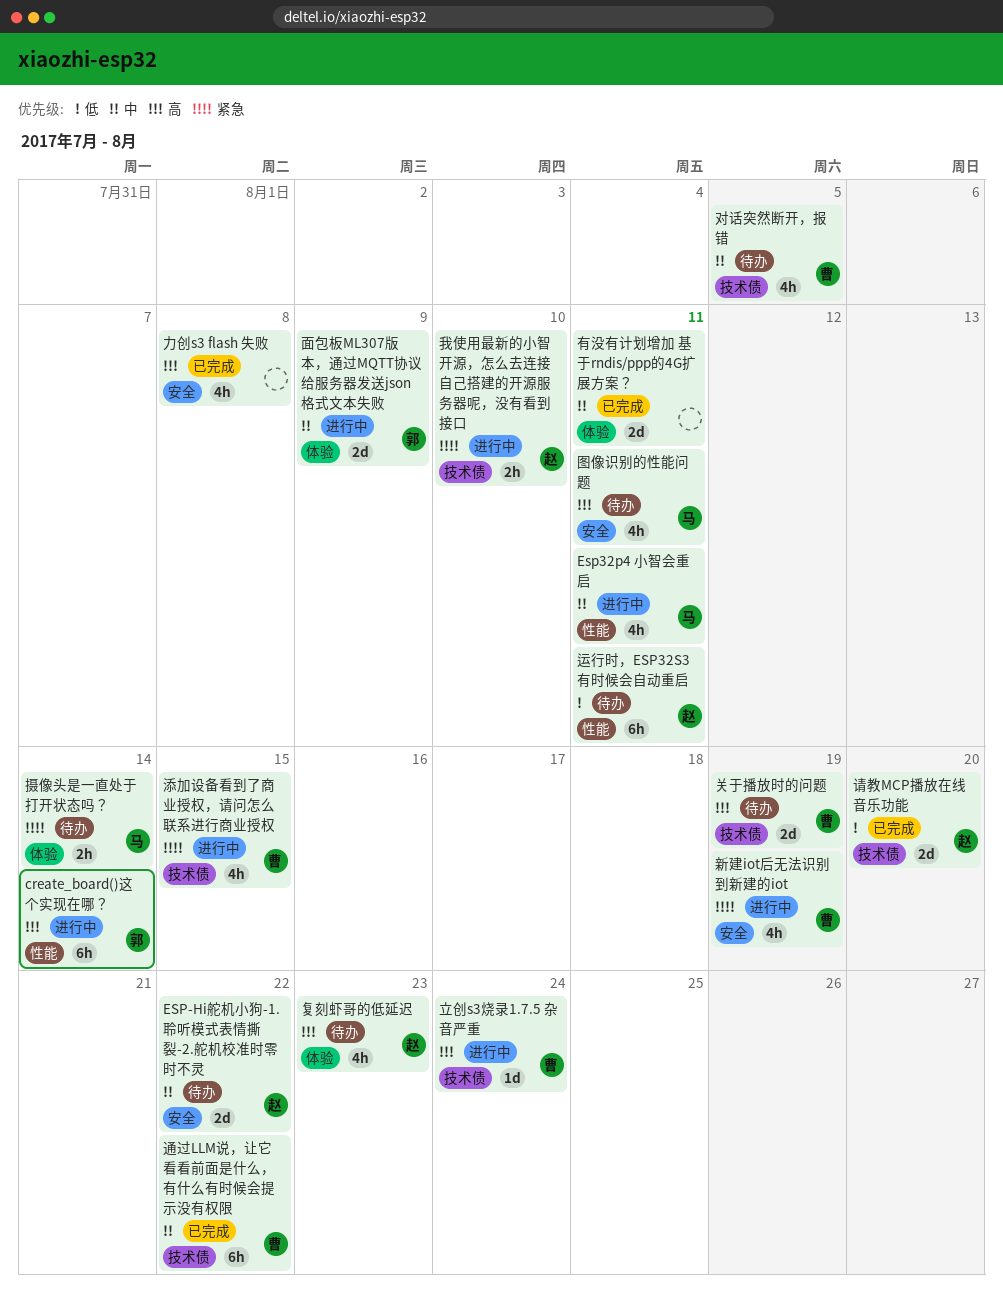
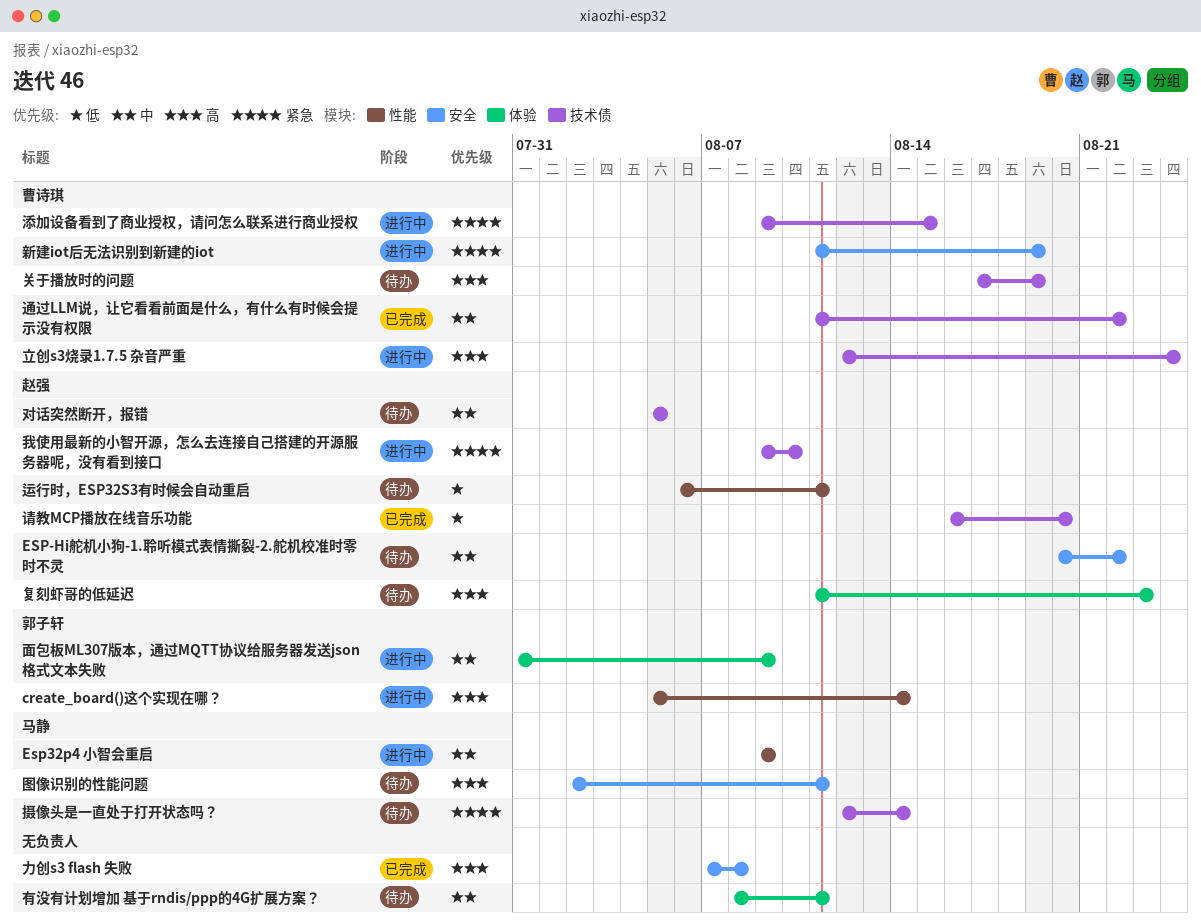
Esp32p4 小智会重启, due: Aug 11 -> Aug 9
对话突然断开，报错, owner: 曹诗琪 -> 赵强
摄像头是一直处于打开状态吗？, label: 体验 -> 技术债
有没有计划增加 基于rndis/ppp的4G扩展方案？, status: 已完成 -> 待办

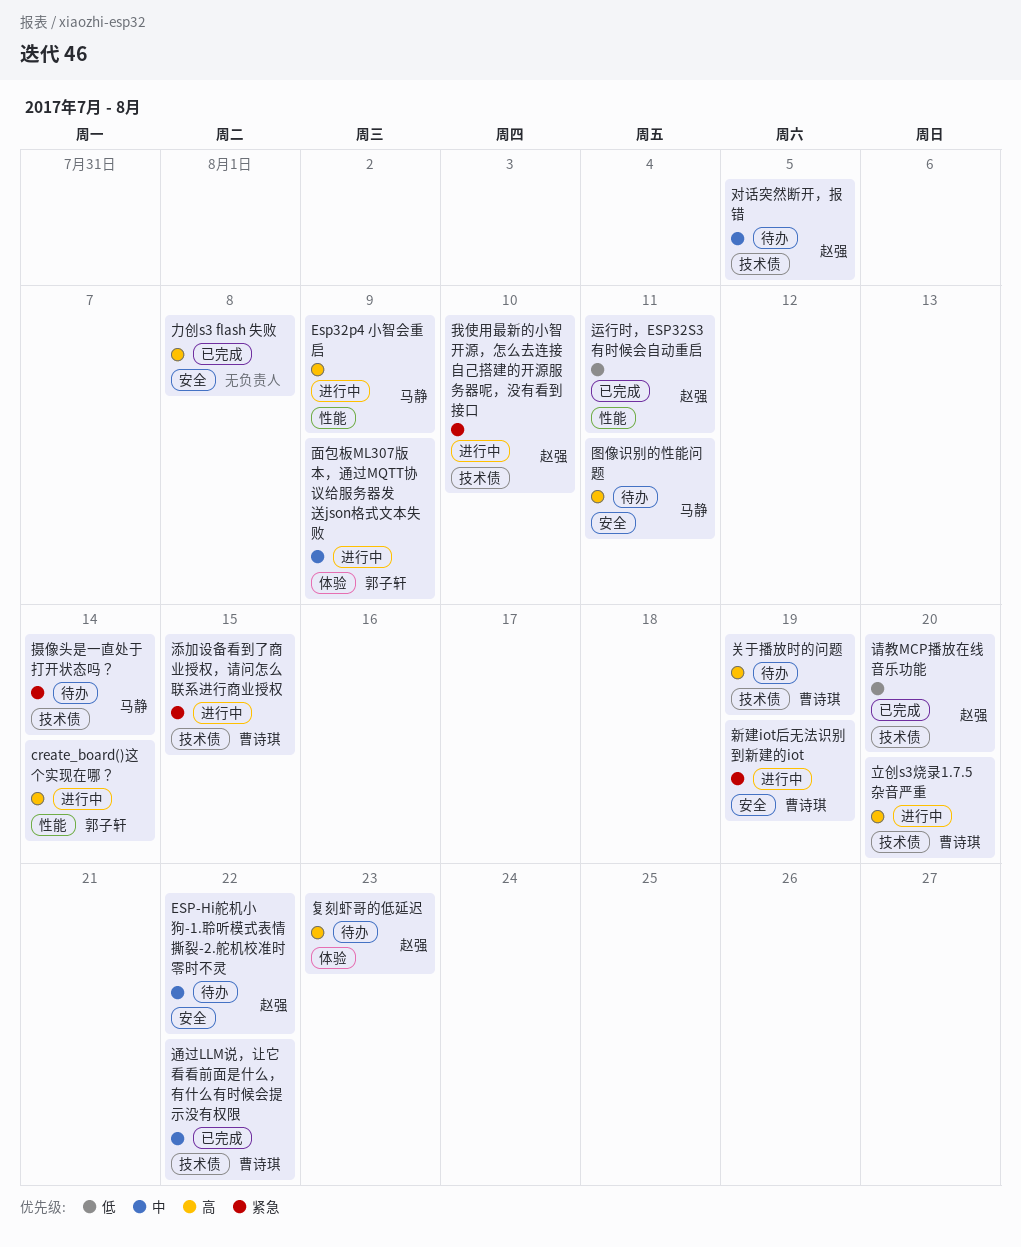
Esp32p4 小智会重启, priority: 中 -> 高
有没有计划增加 基于rndis/ppp的4G扩展方案？: present -> none
立创s3烧录1.7.5 杂音严重, due: Aug 24 -> Aug 20
运行时，ESP32S3有时候会自动重启, status: 待办 -> 已完成

